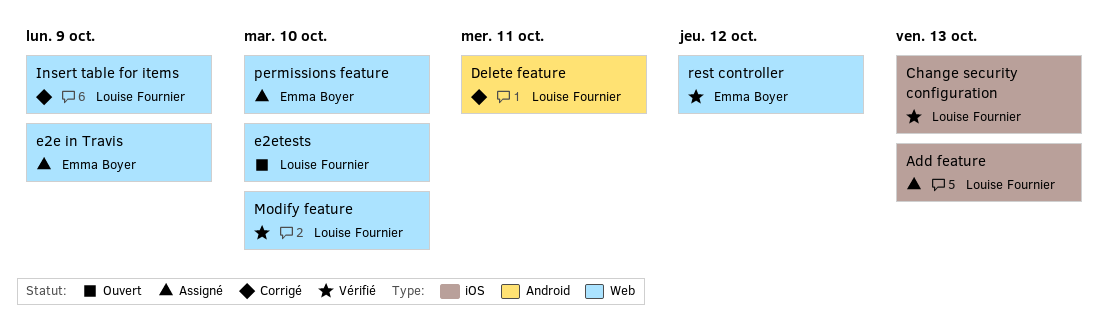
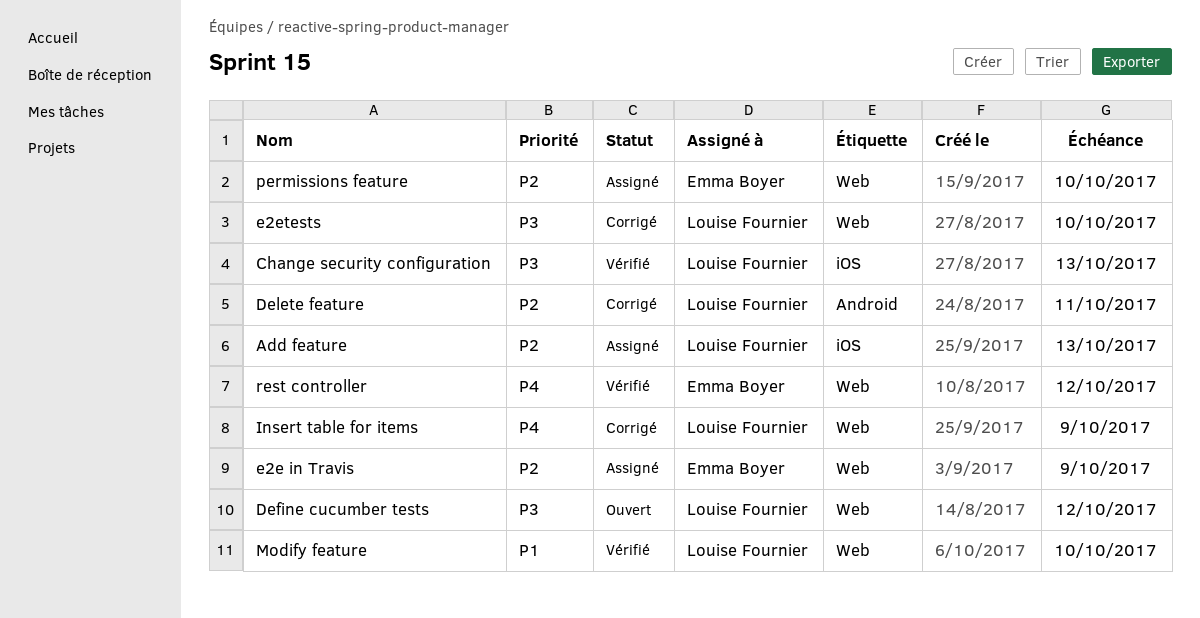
Define cucumber tests: none -> present
e2etests, status: Ouvert -> Corrigé

